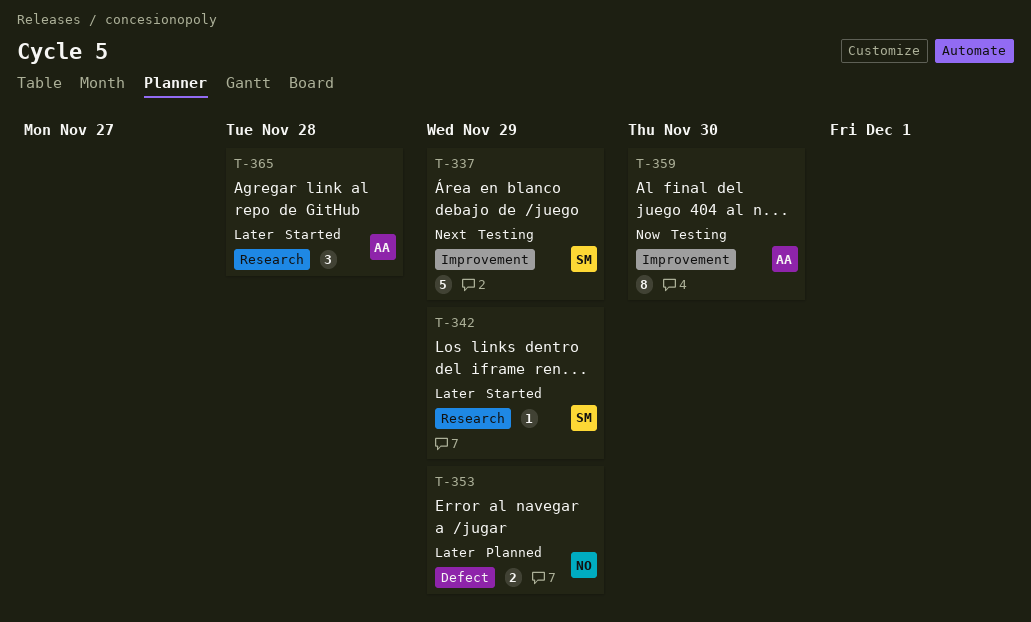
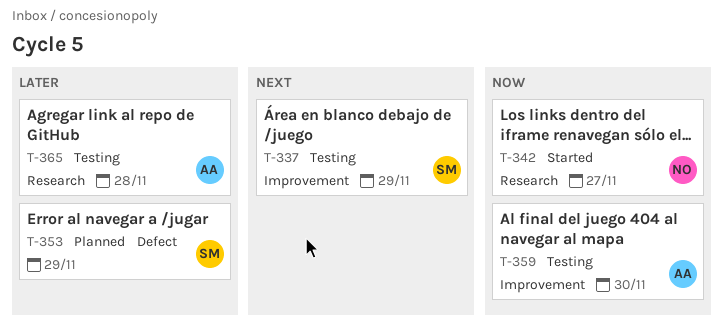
T-342, owner: SM -> NO
T-342, priority: Later -> Now
T-342, due: Nov 29 -> Nov 27
T-353, owner: NO -> SM
T-365, status: Started -> Testing

